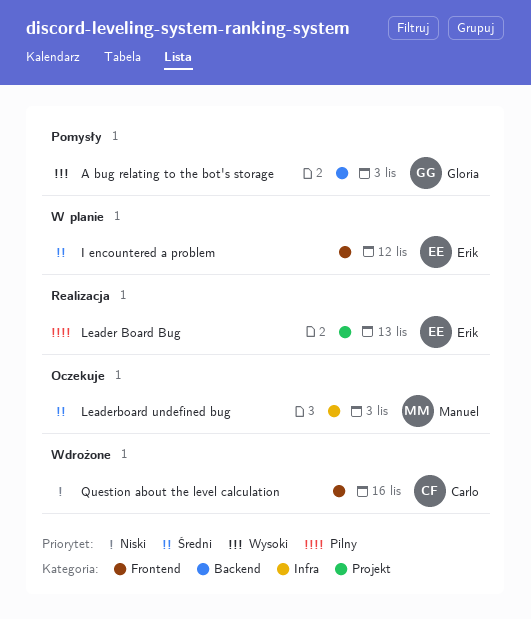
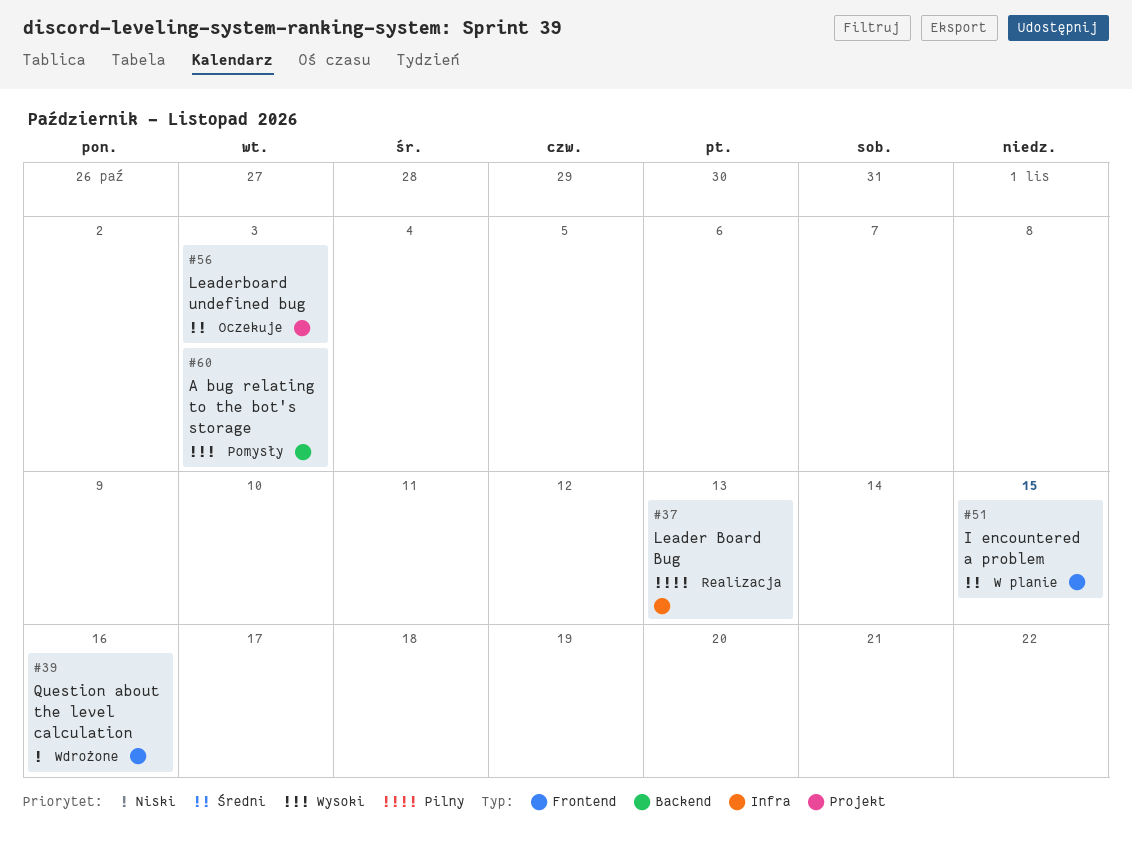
I encountered a problem, due: Nov 12 -> Nov 15
Leader Board Bug, label: Projekt -> Infra
Leaderboard undefined bug, label: Infra -> Projekt

